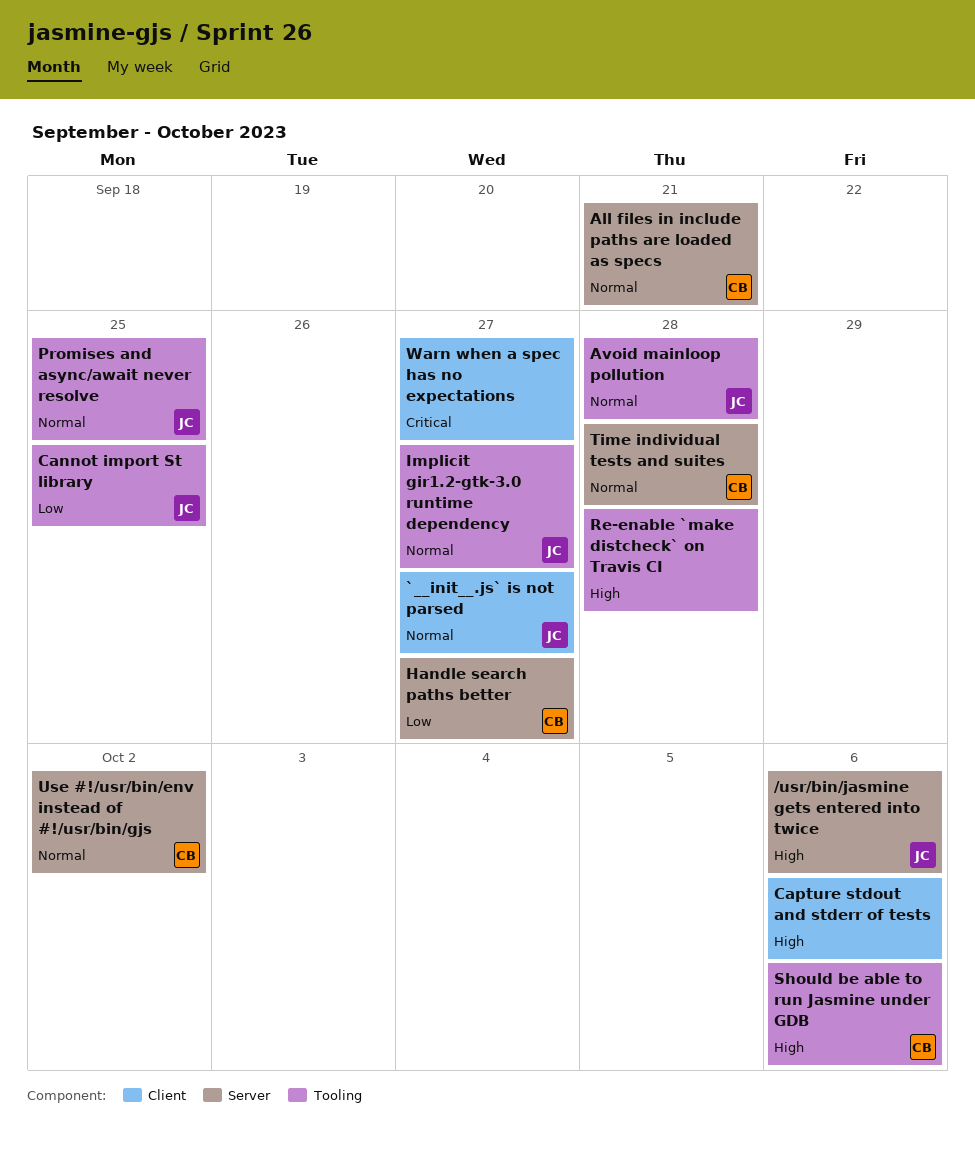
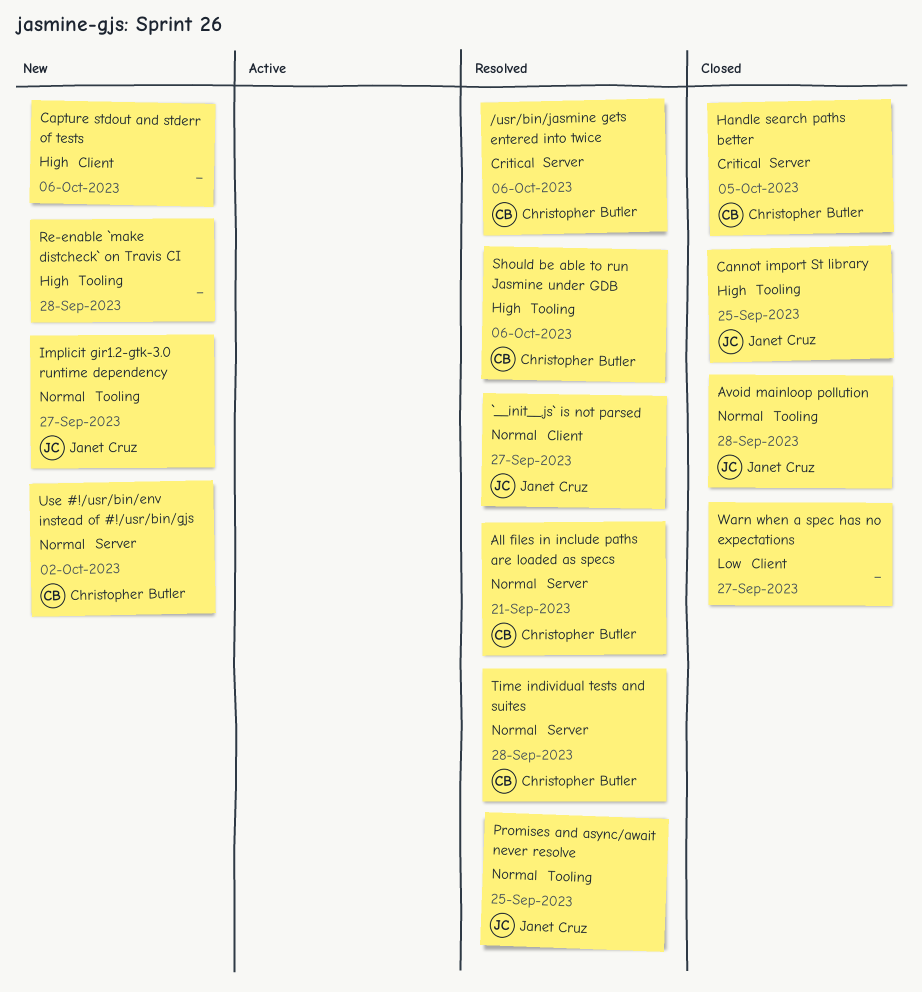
/usr/bin/jasmine gets entered into twice, owner: Janet Cruz -> Christopher Butler
/usr/bin/jasmine gets entered into twice, priority: High -> Critical
Cannot import St library, priority: Low -> High
Handle search paths better, priority: Low -> Critical
Handle search paths better, due: Sep 27 -> Oct 5
Warn when a spec has no expectations, priority: Critical -> Low

